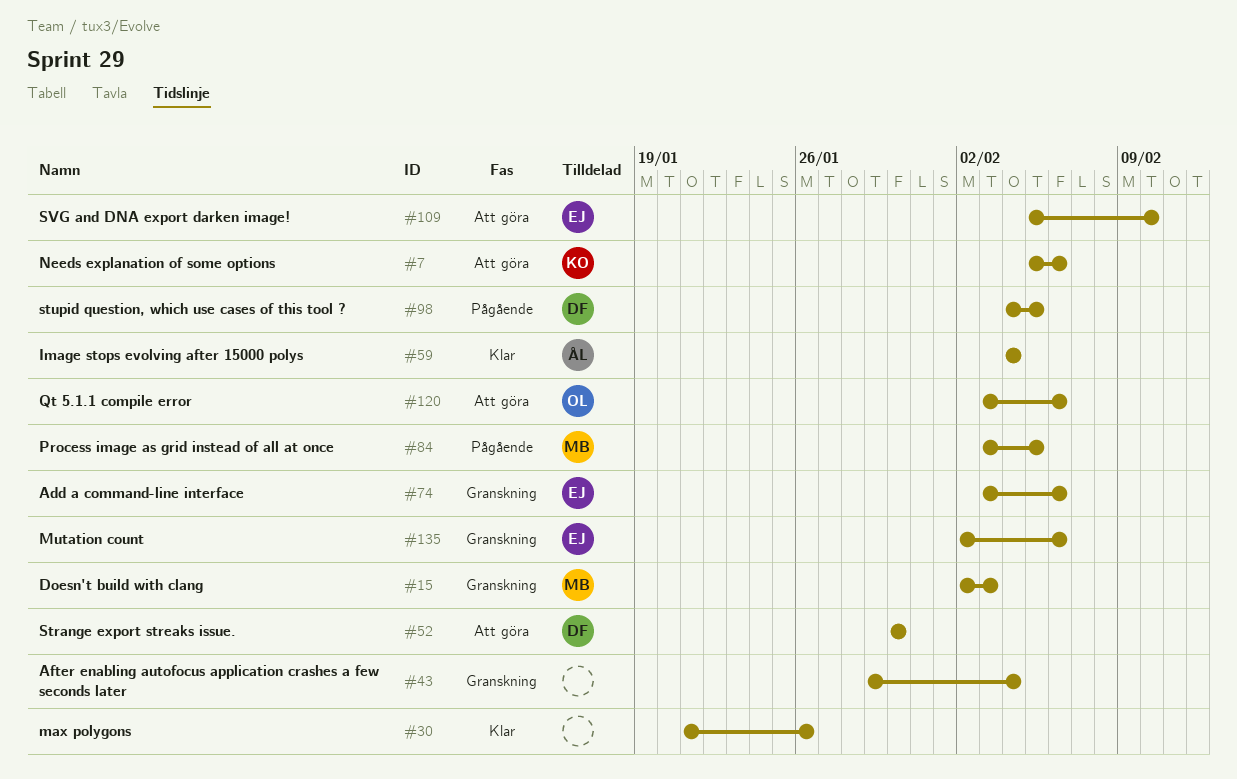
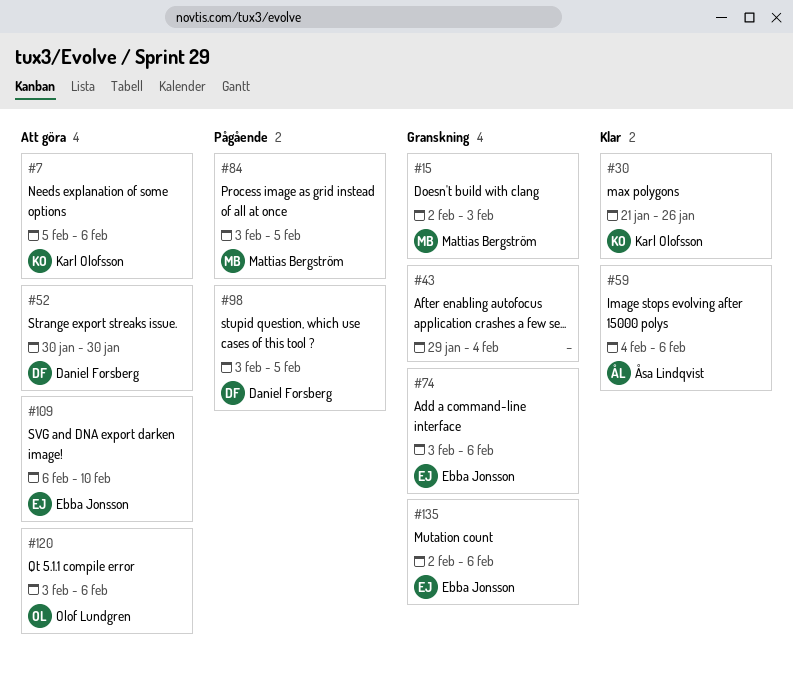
#30, owner: none -> Karl Olofsson
#59, due: Feb 4 -> Feb 6
#98, start: Feb 4 -> Feb 3
#109, start: Feb 5 -> Feb 6

